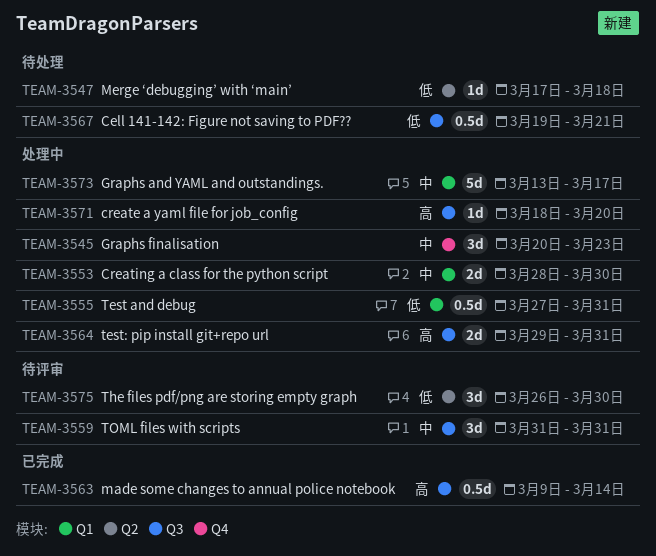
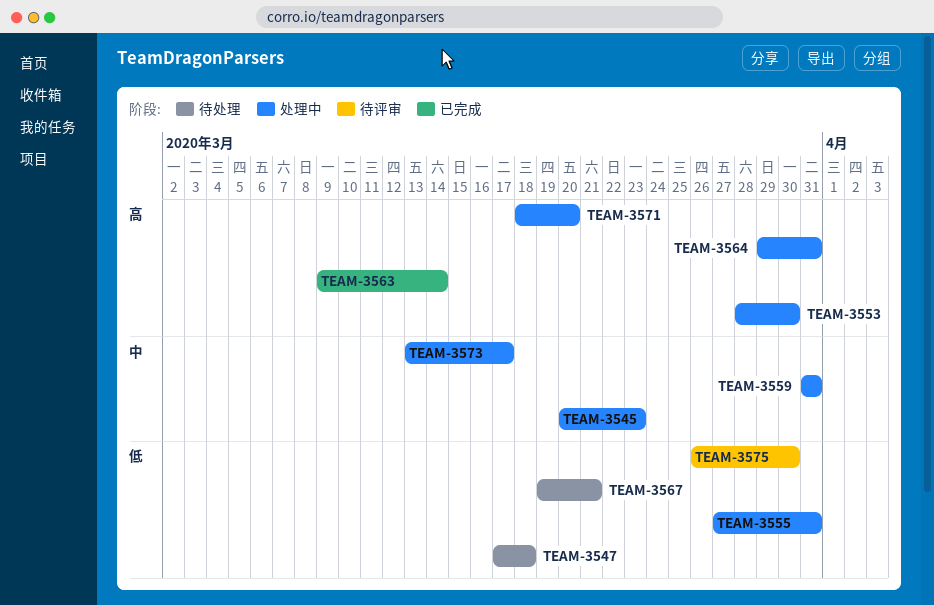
TEAM-3553, priority: 中 -> 高
TEAM-3559, status: 待评审 -> 处理中

